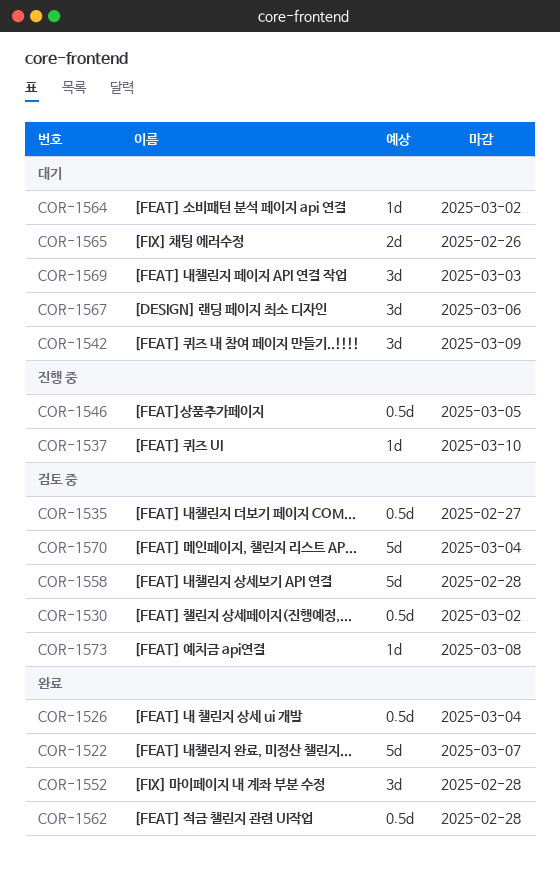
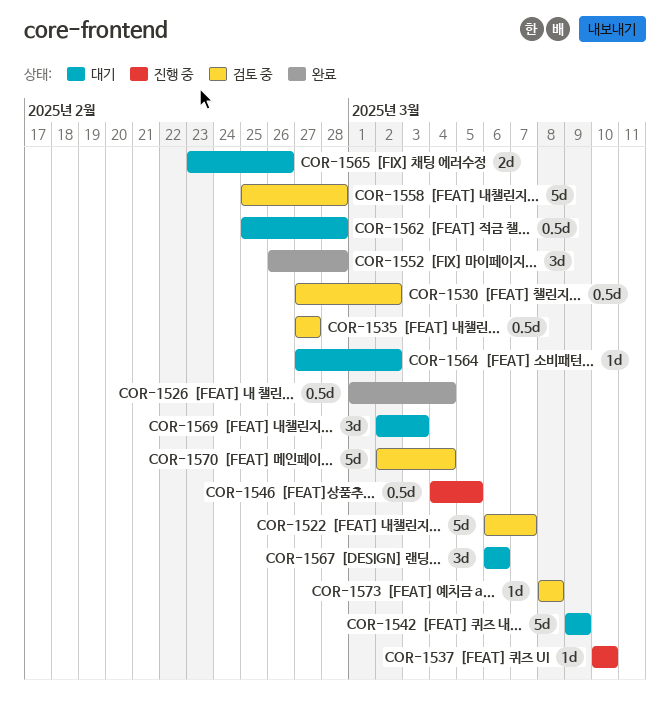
COR-1522, status: 완료 -> 검토 중
COR-1542, estimate: 3d -> 5d
COR-1562, status: 완료 -> 대기

